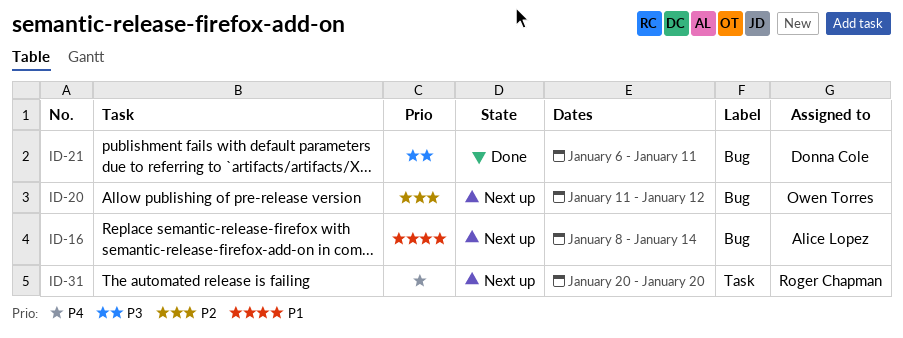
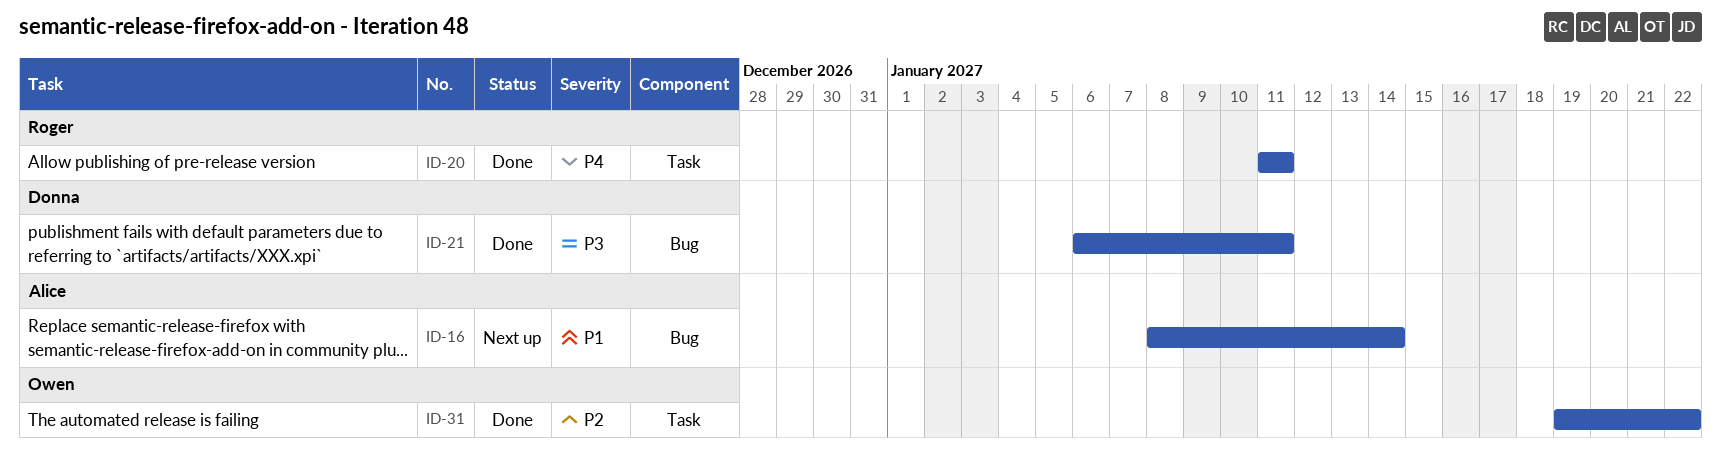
ID-20, status: Next up -> Done
ID-20, owner: Owen Torres -> Roger Chapman
ID-20, priority: P2 -> P4
ID-20, label: Bug -> Task
ID-20, due: Jan 12 -> Jan 11
ID-31, status: Next up -> Done
ID-31, owner: Roger Chapman -> Owen Torres
ID-31, priority: P4 -> P2
ID-31, start: Jan 20 -> Jan 19
ID-31, due: Jan 20 -> Jan 22

